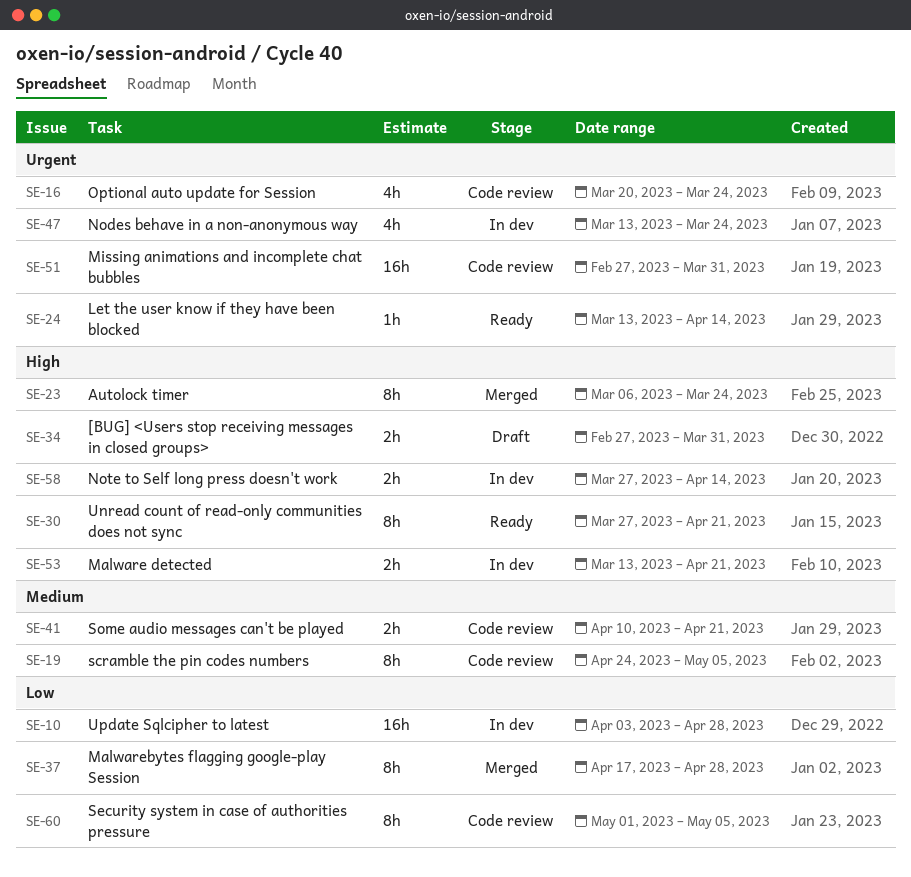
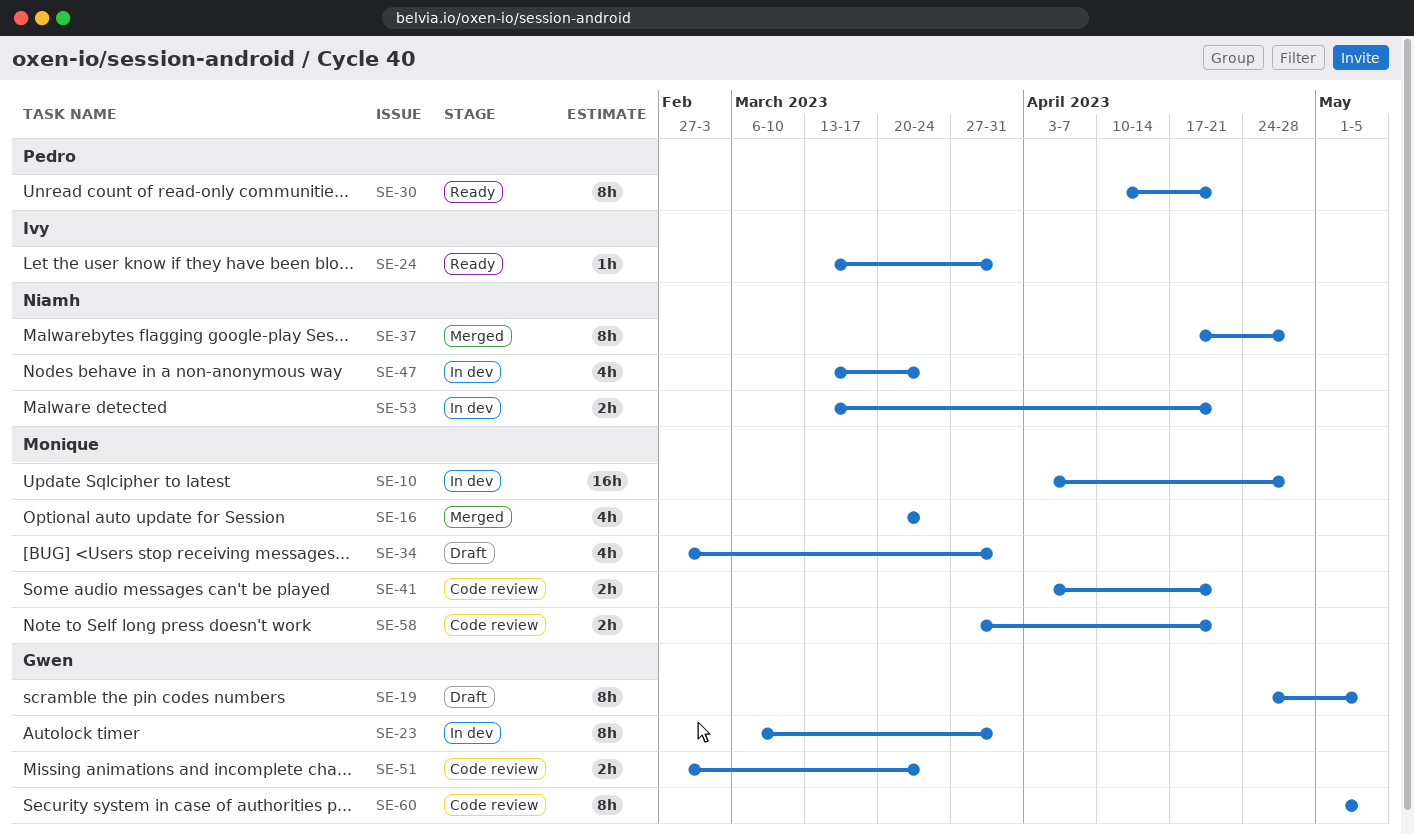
SE-16, status: Code review -> Merged
SE-19, status: Code review -> Draft
SE-23, status: Merged -> In dev
SE-23, due: Mar 24 -> Mar 31
SE-24, due: Apr 14 -> Mar 31
SE-30, start: Mar 27 -> Apr 10
SE-34, estimate: 2h -> 4h
SE-41, start: Apr 10 -> Apr 3
SE-51, estimate: 16h -> 2h
SE-51, due: Mar 31 -> Mar 24
SE-58, status: In dev -> Code review
SE-58, due: Apr 14 -> Apr 21

